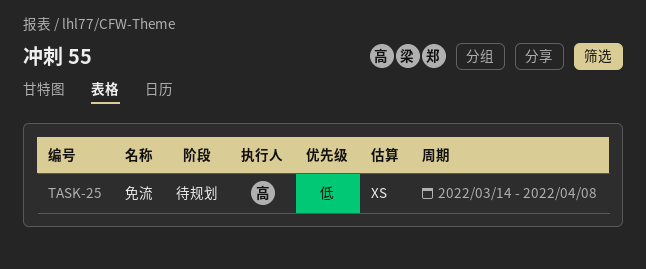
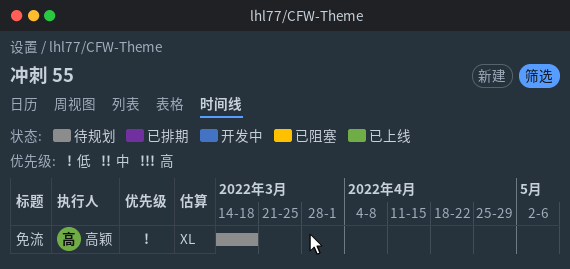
免流, estimate: XS -> XL
免流, due: Apr 8 -> Mar 18

